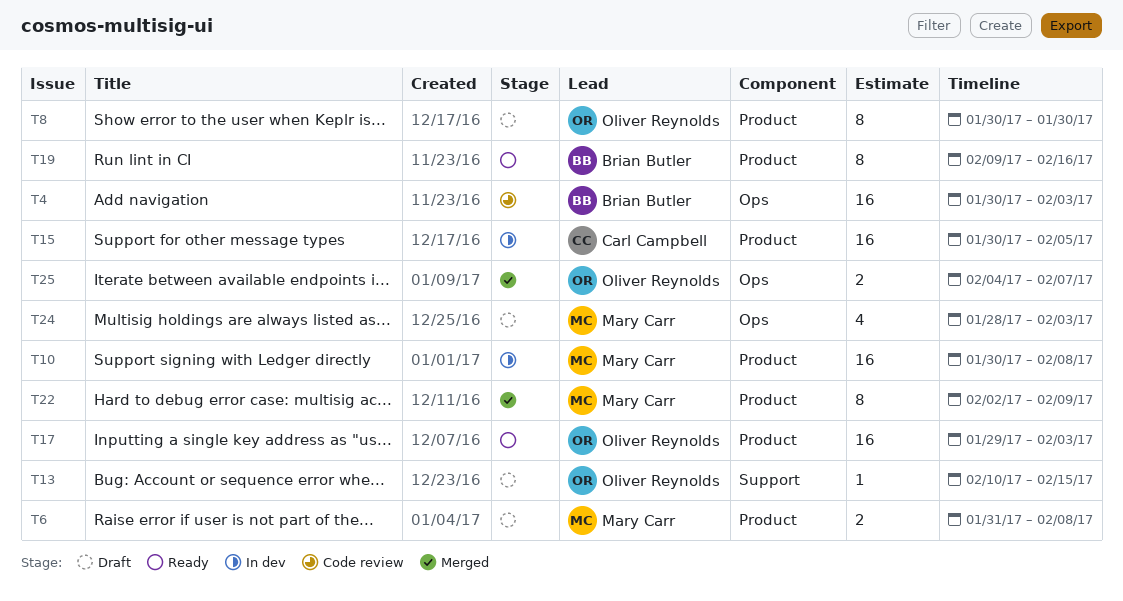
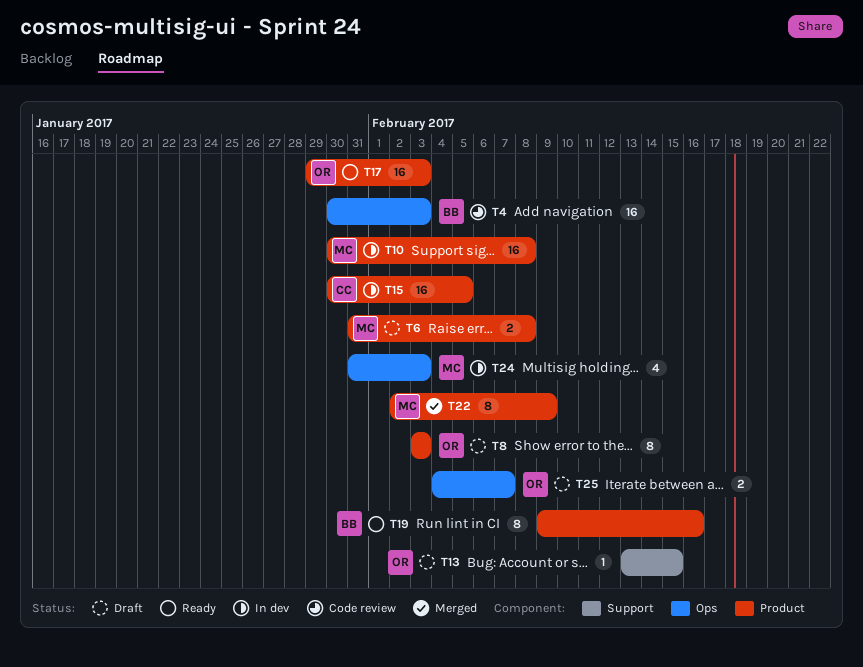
T8, start: Jan 30 -> Feb 3
T8, due: Jan 30 -> Feb 3
T13, start: Feb 10 -> Feb 13
T24, status: Draft -> In dev
T24, start: Jan 28 -> Jan 31
T25, status: Merged -> Draft

